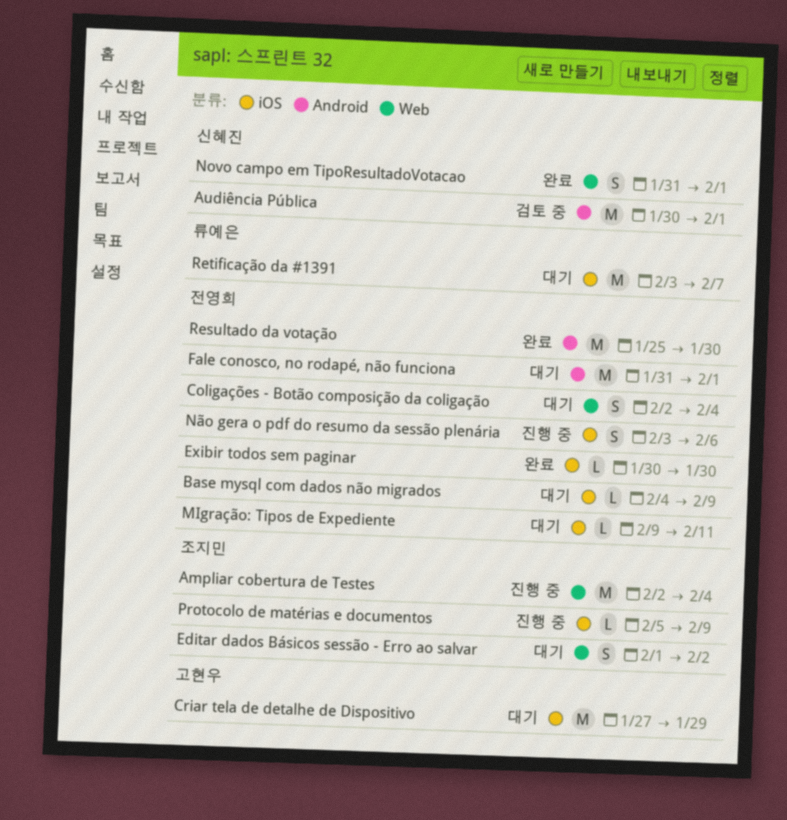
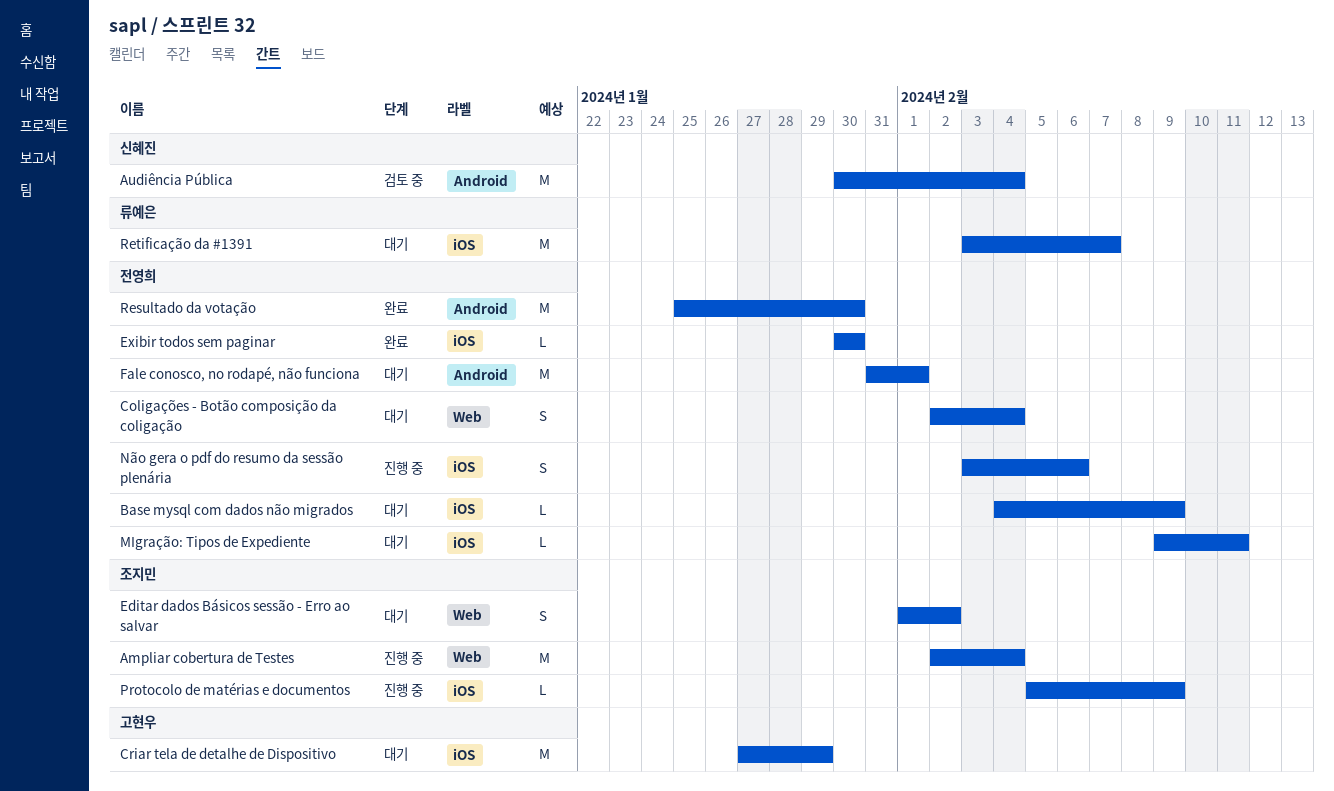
Audiência Pública, due: Feb 1 -> Feb 4
Novo campo em TipoResultadoVotacao: present -> none

